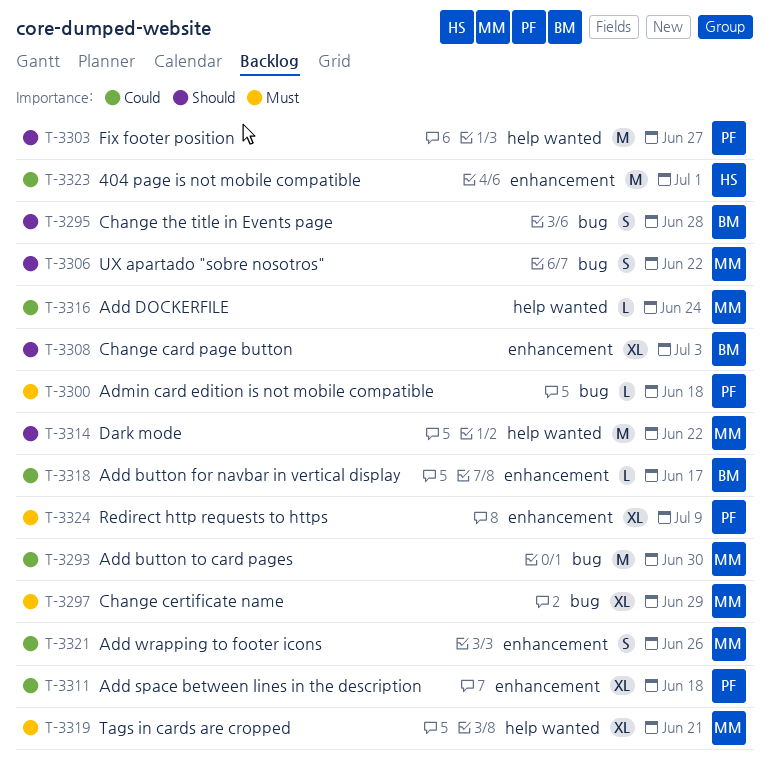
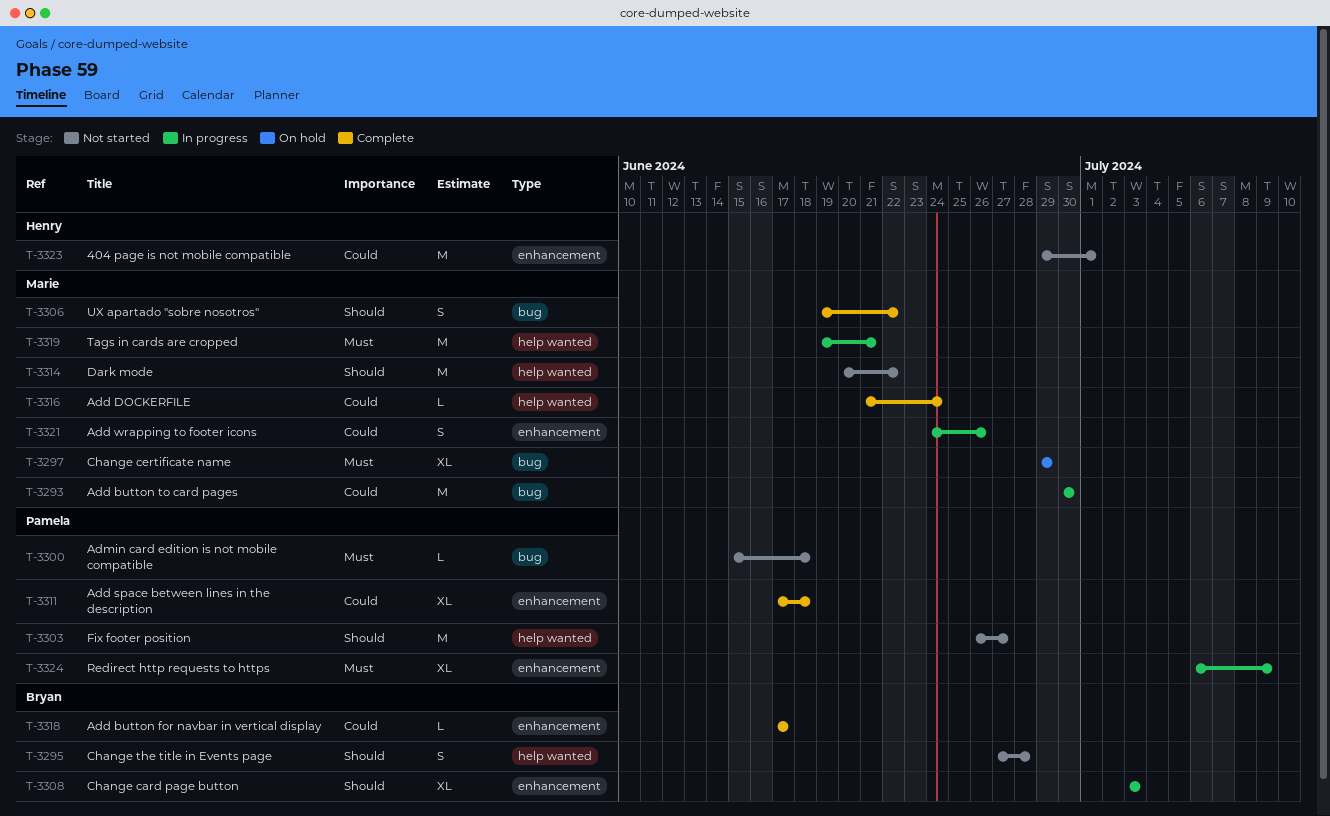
T-3295, label: bug -> help wanted
T-3319, estimate: XL -> M

